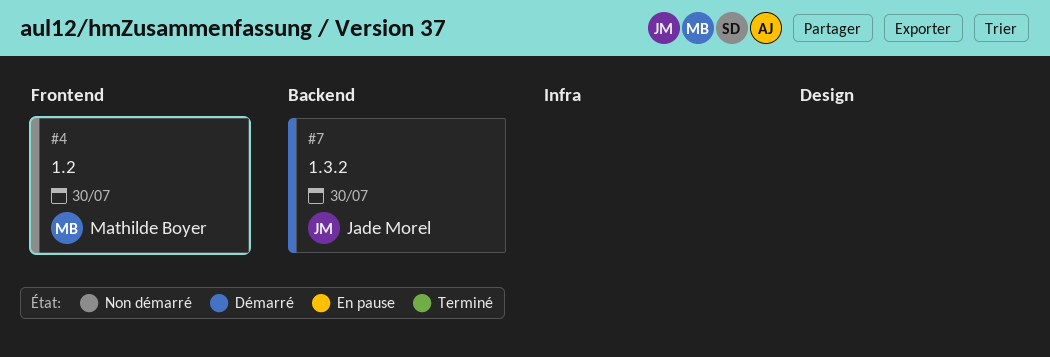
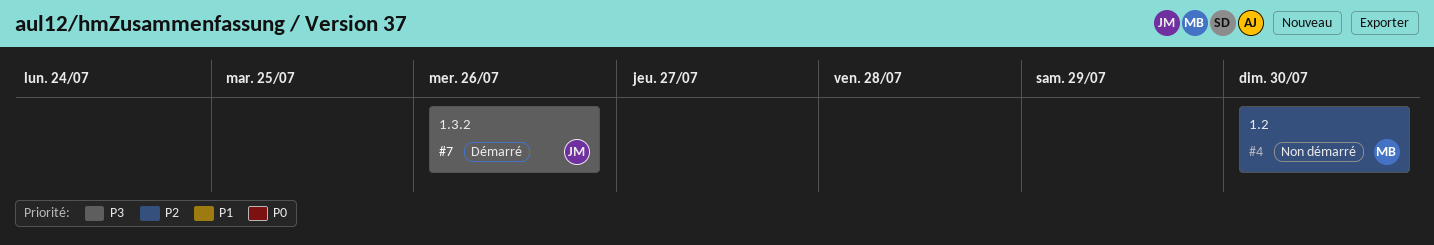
#7, due: Jul 30 -> Jul 26

